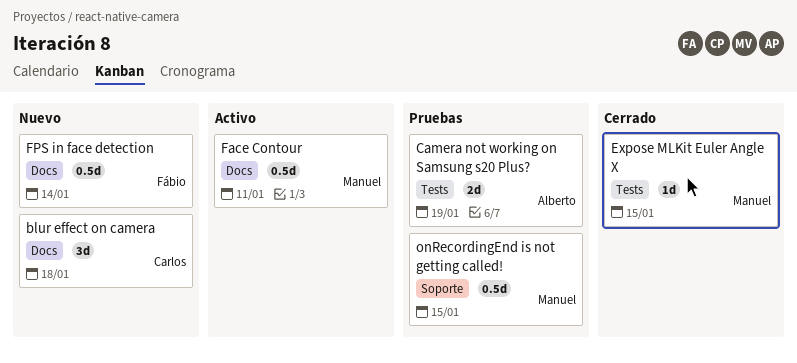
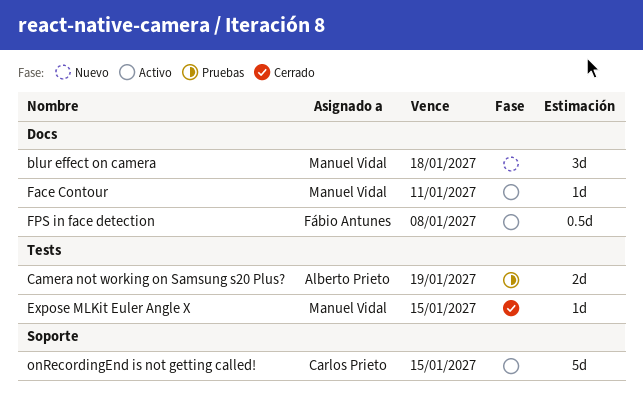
blur effect on camera, owner: Carlos Prieto -> Manuel Vidal
Face Contour, estimate: 0.5d -> 1d
FPS in face detection, status: Nuevo -> Activo
FPS in face detection, due: Jan 14 -> Jan 8
onRecordingEnd is not getting called!, status: Pruebas -> Activo
onRecordingEnd is not getting called!, owner: Manuel Vidal -> Carlos Prieto
onRecordingEnd is not getting called!, estimate: 0.5d -> 5d

